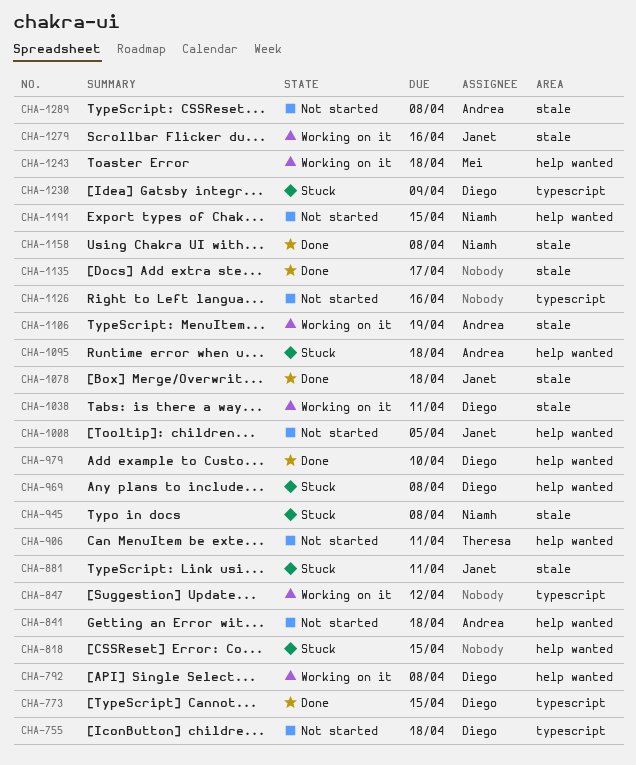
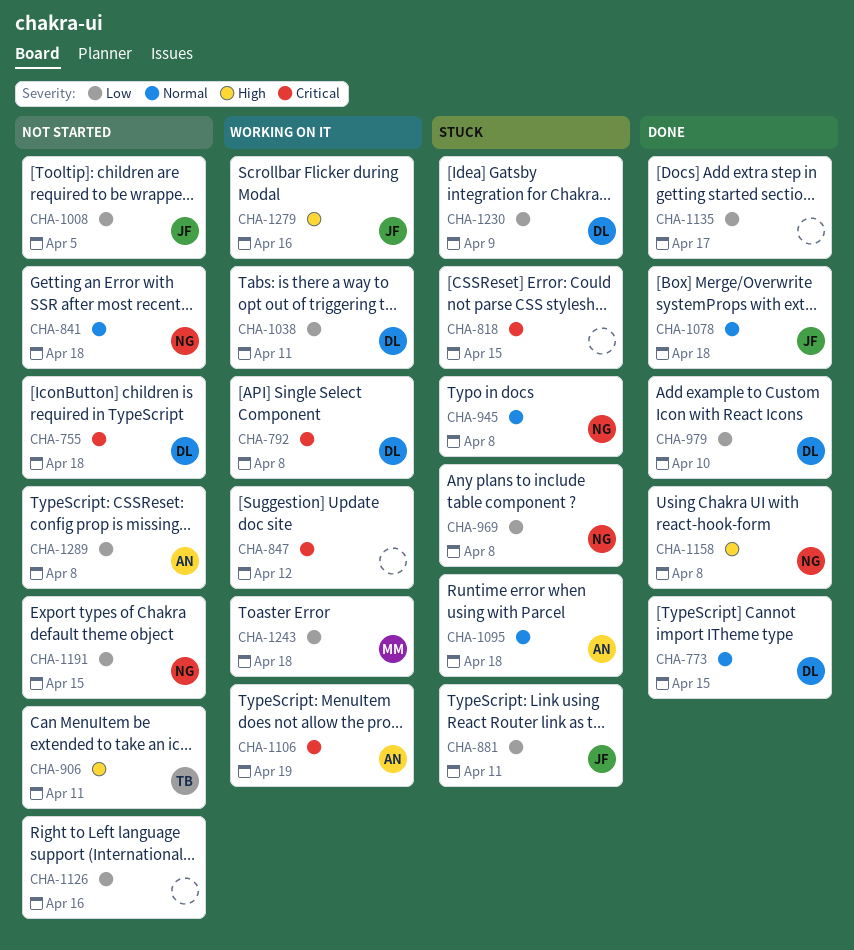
CHA-841, owner: Andrea -> Niamh
CHA-969, owner: Diego -> Niamh

